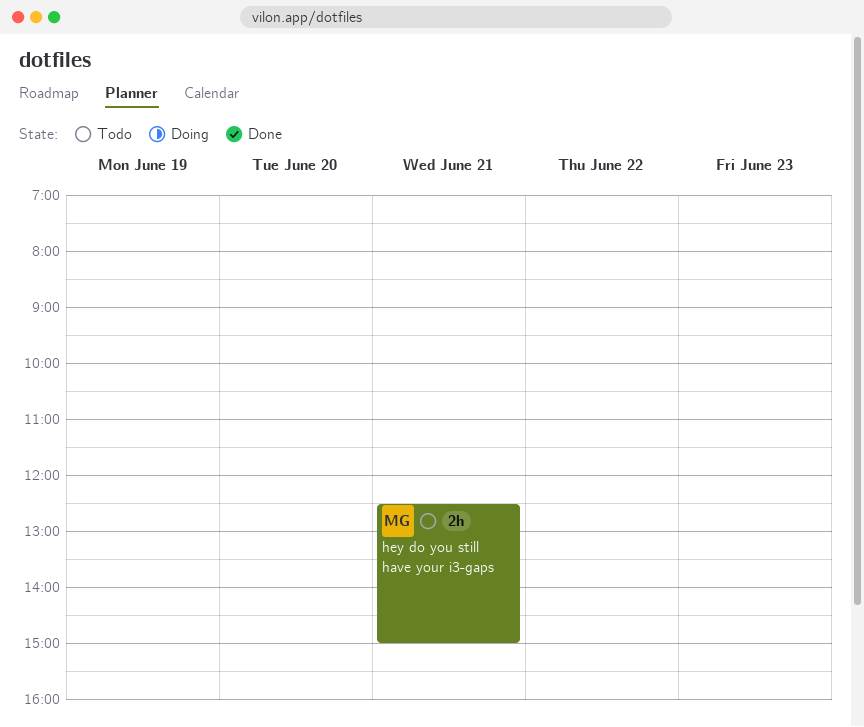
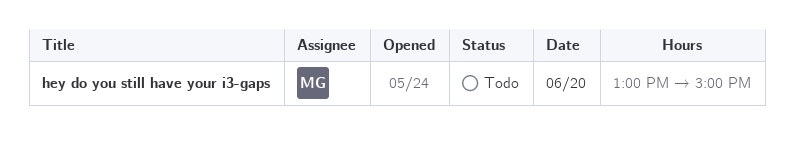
hey do you still have your i3-gaps, day: Jun 21 -> Jun 20
hey do you still have your i3-gaps, begins: 12:30 -> 13:00

